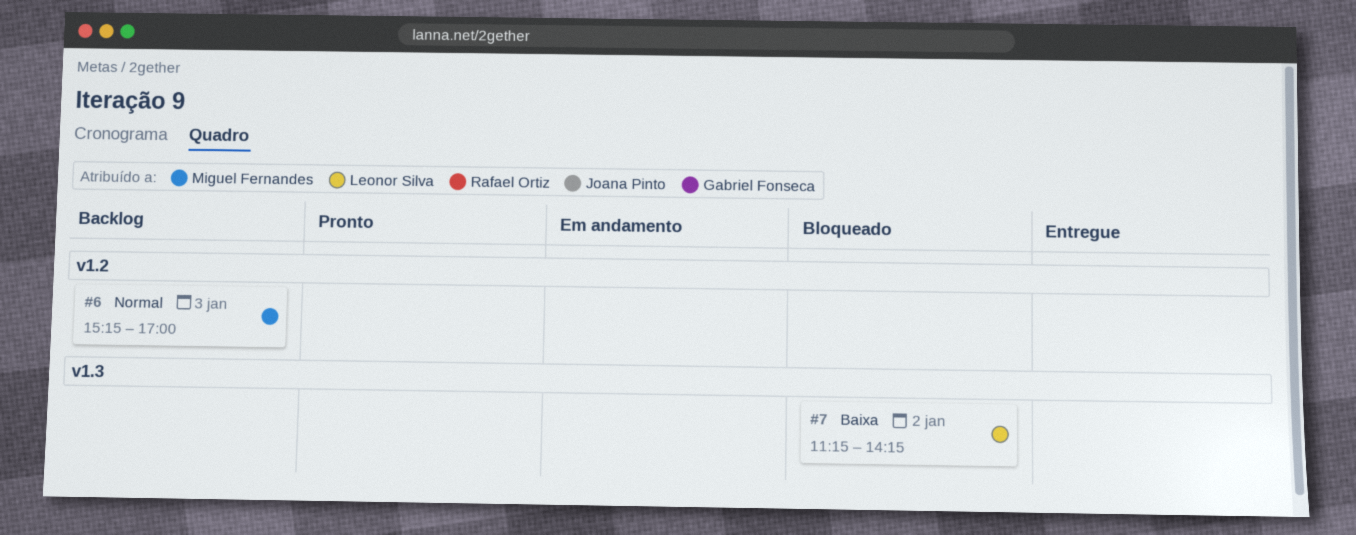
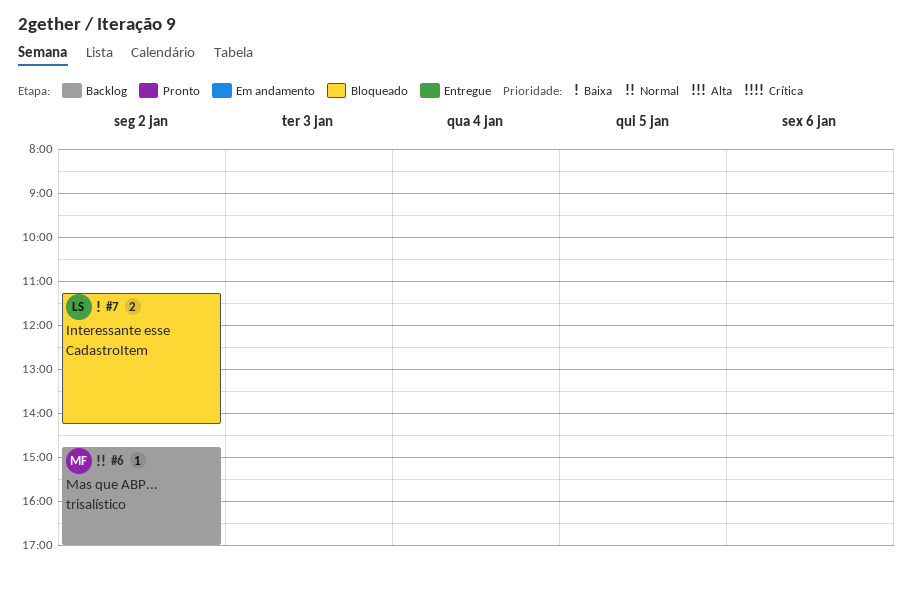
#6, day: Jan 3 -> Jan 2
#6, begins: 15:15 -> 14:45

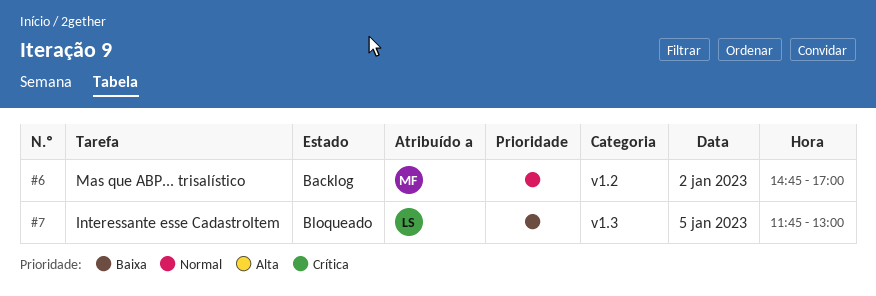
#7, day: Jan 2 -> Jan 5
#7, begins: 11:15 -> 11:45
#7, ends: 14:15 -> 13:00

